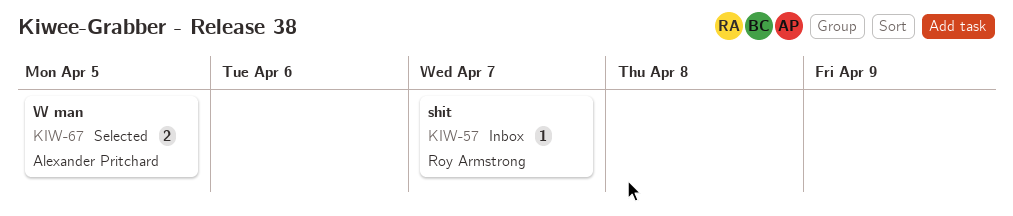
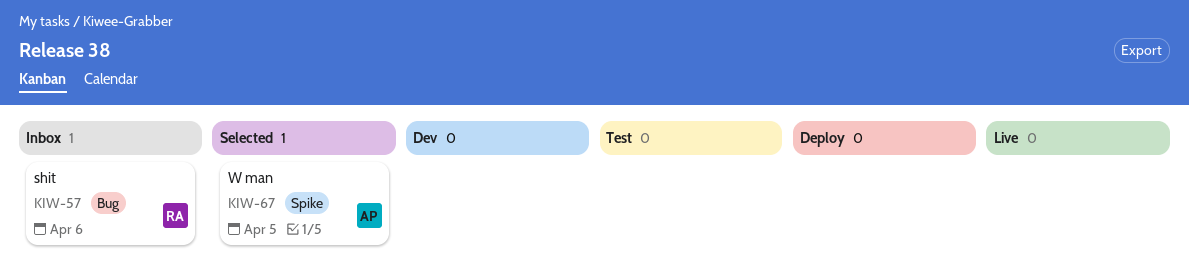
KIW-57, due: Apr 7 -> Apr 6

